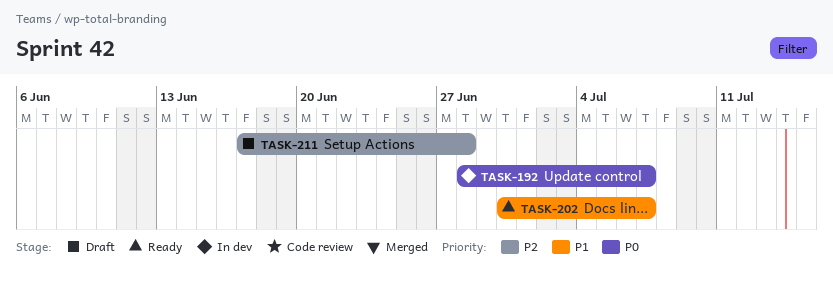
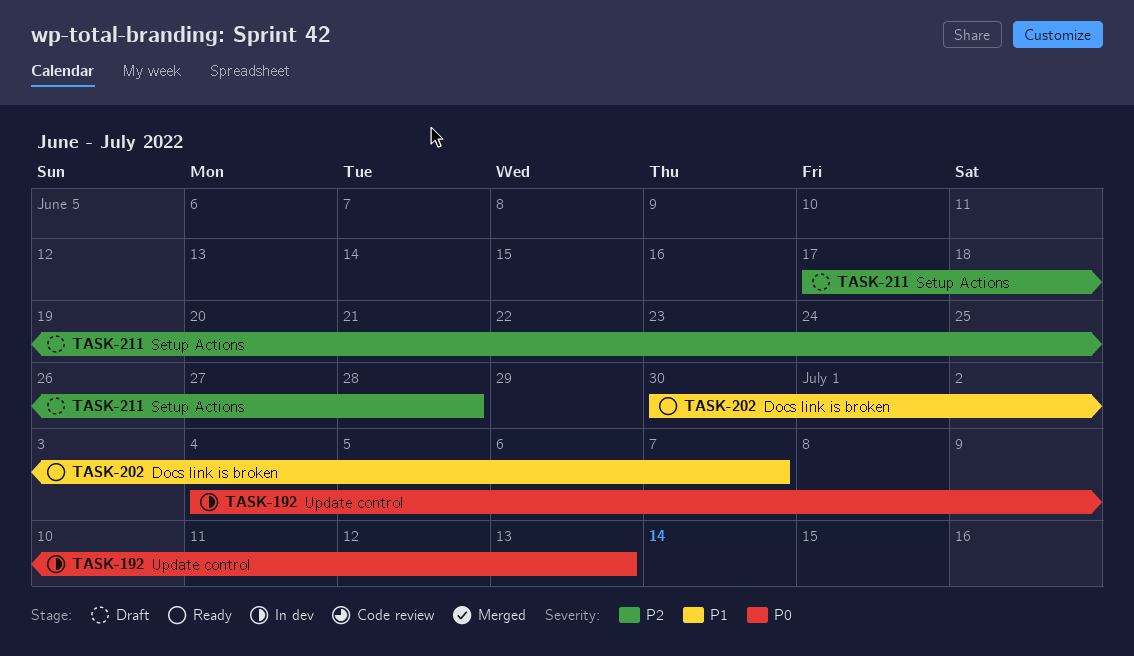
TASK-192, start: Jun 28 -> Jul 4
TASK-192, due: Jul 7 -> Jul 13

